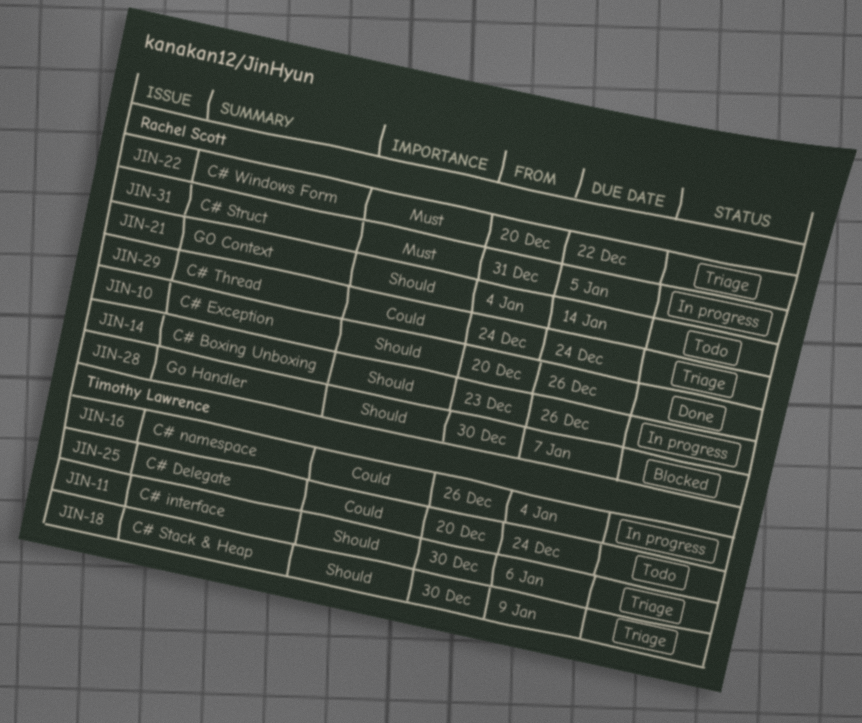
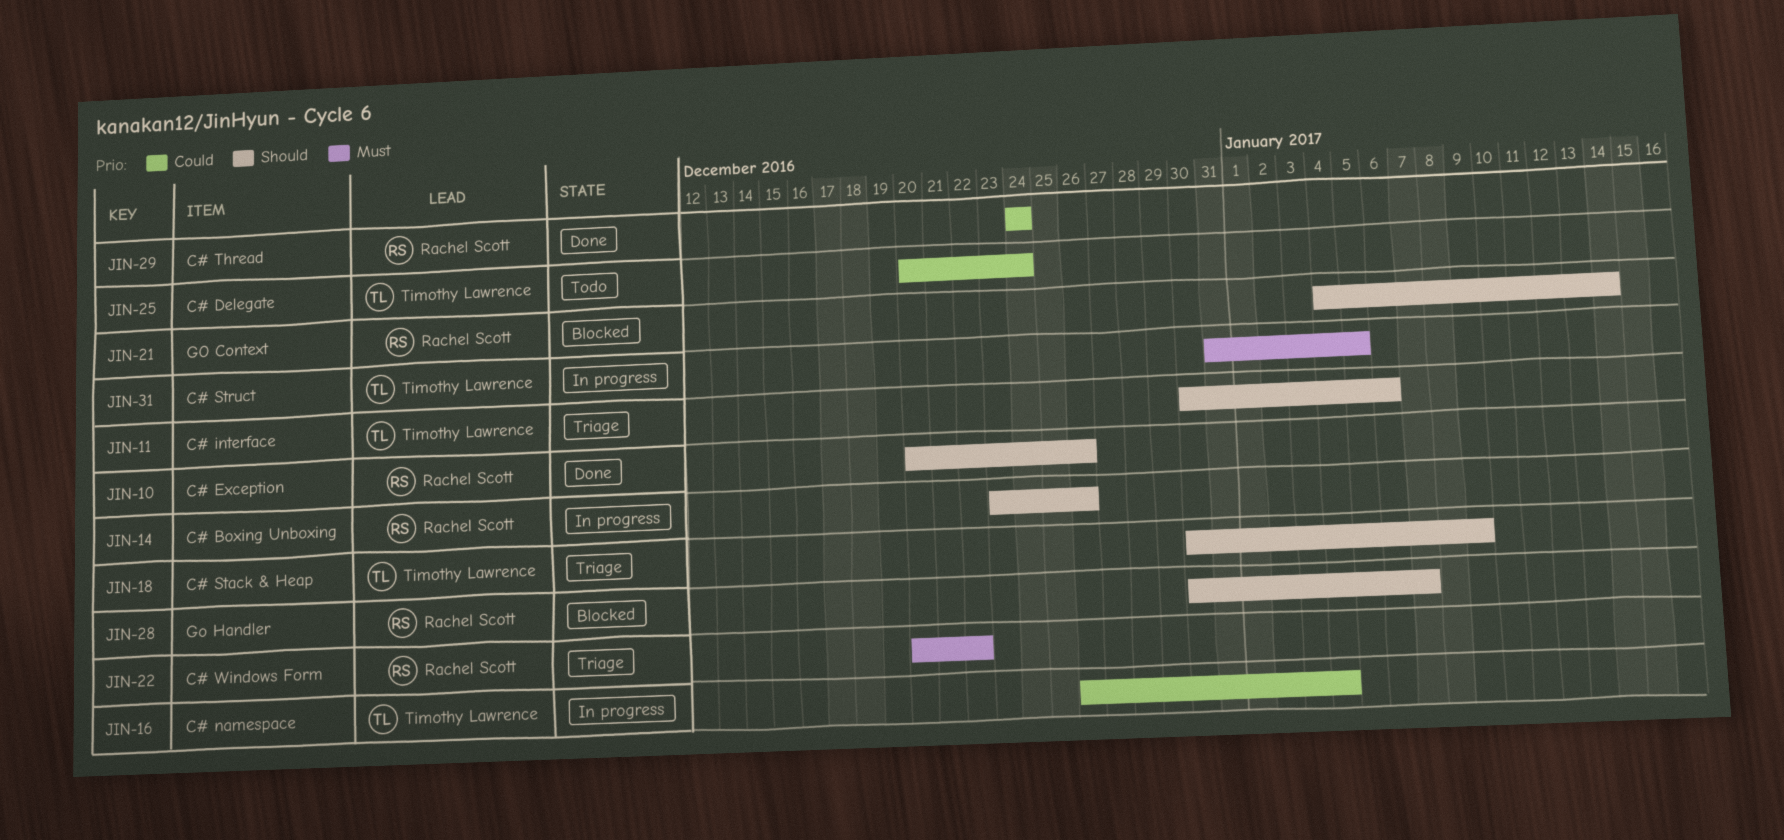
JIN-21, status: Todo -> Blocked
JIN-29, status: Triage -> Done
JIN-31, owner: Rachel Scott -> Timothy Lawrence

